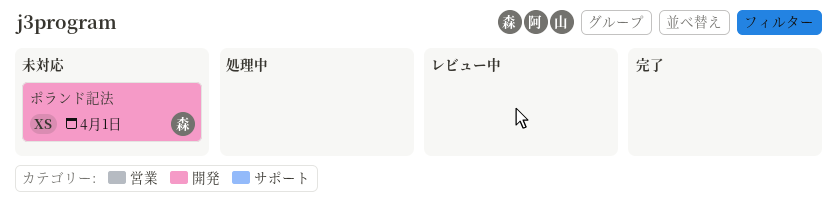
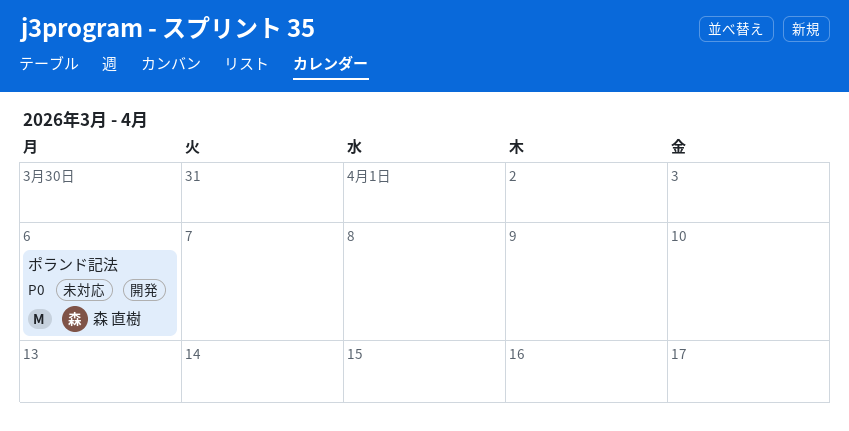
ポランド記法, estimate: XS -> M
ポランド記法, due: Apr 1 -> Apr 6

